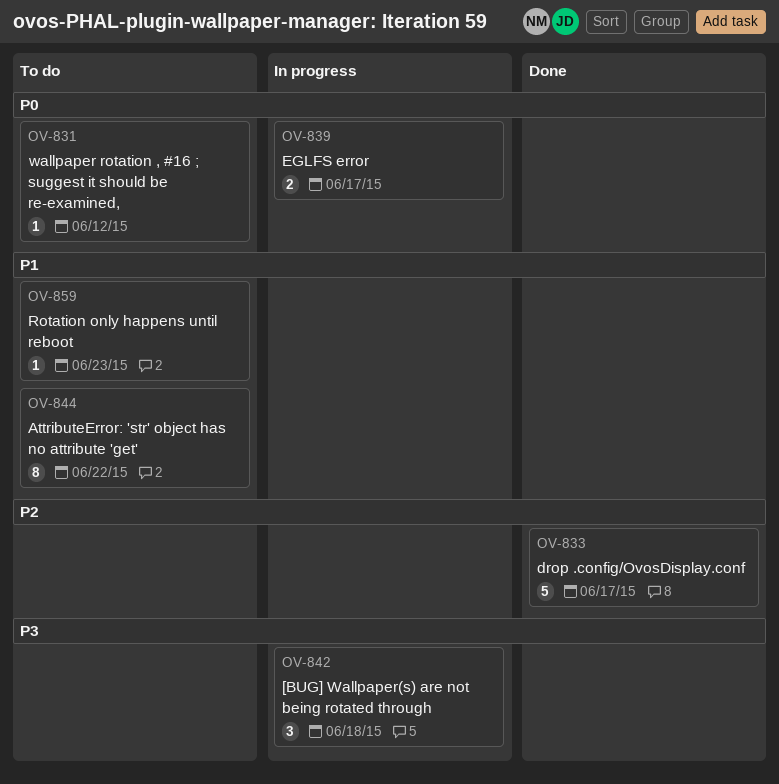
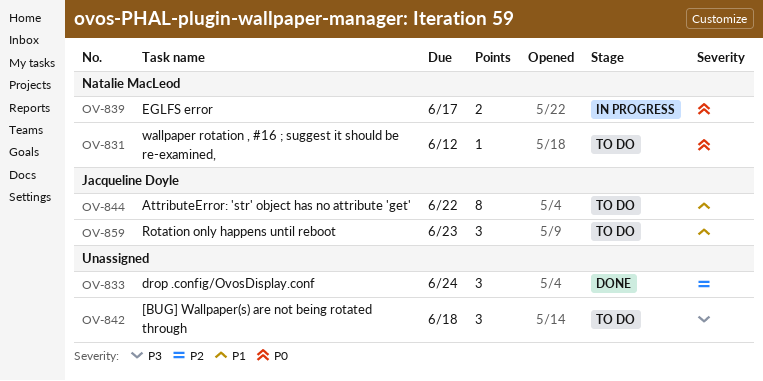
OV-833, estimate: 5 -> 3
OV-833, due: Jun 17 -> Jun 24
OV-842, status: In progress -> To do
OV-859, estimate: 1 -> 3

